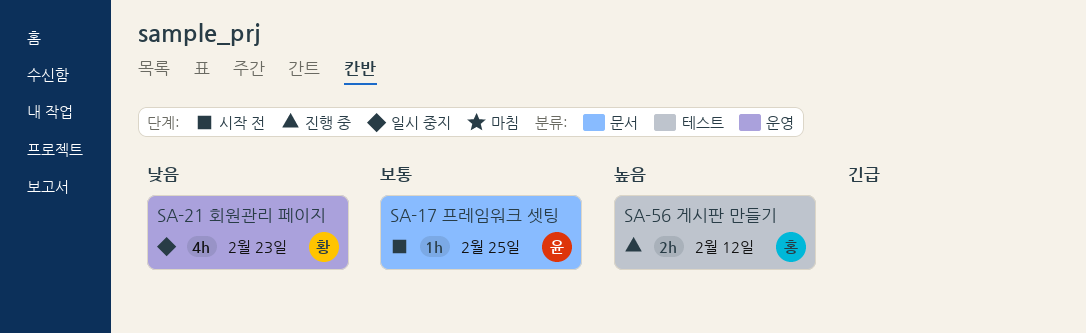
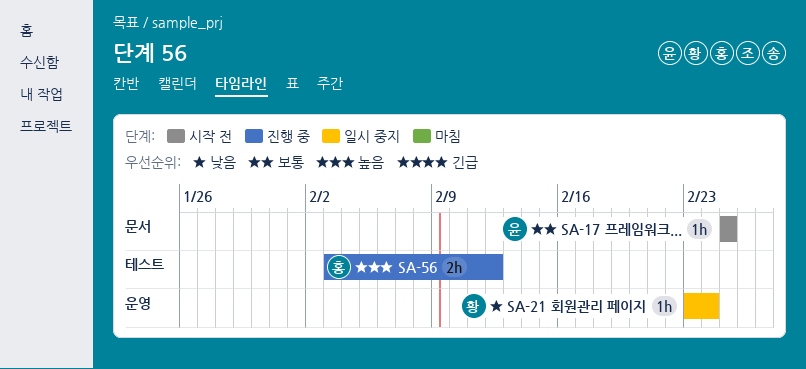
SA-21, estimate: 4h -> 1h
SA-21, due: Feb 23 -> Feb 24

